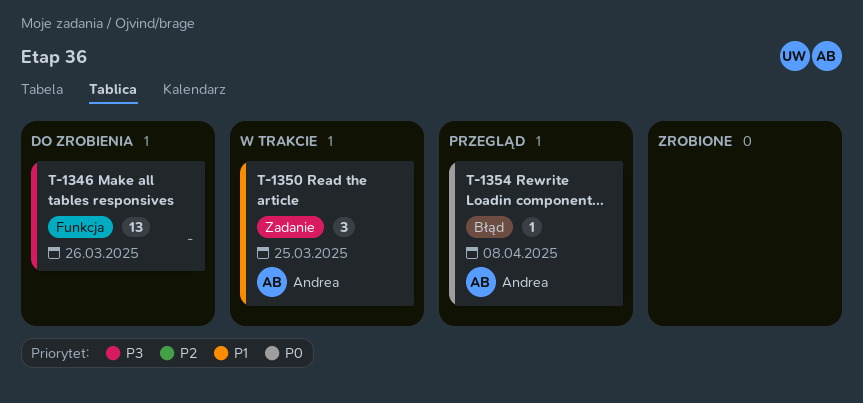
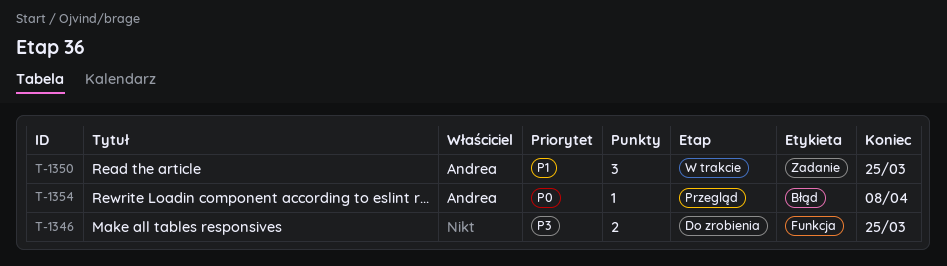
T-1346, estimate: 13 -> 2
T-1346, due: Mar 26 -> Mar 25

